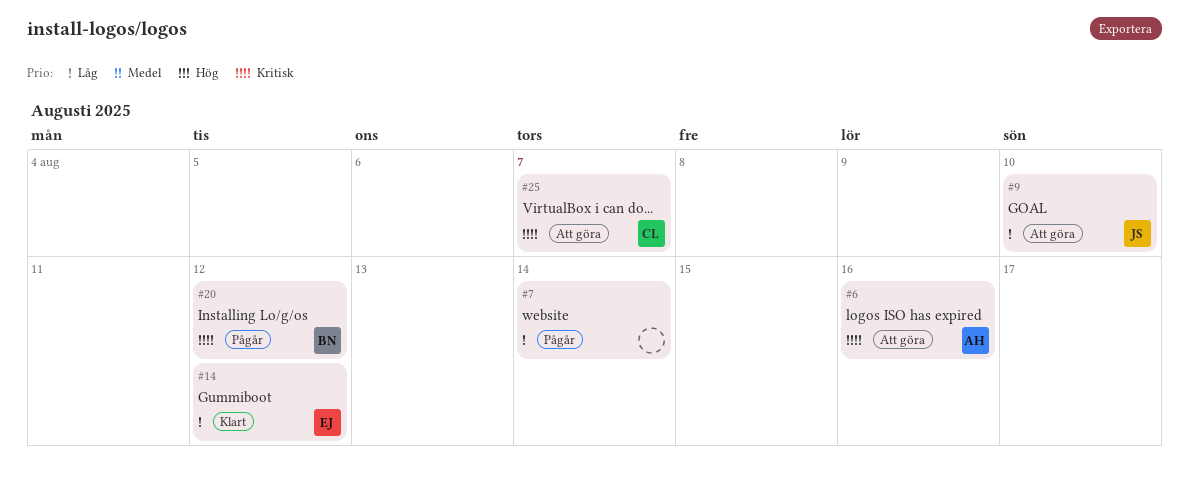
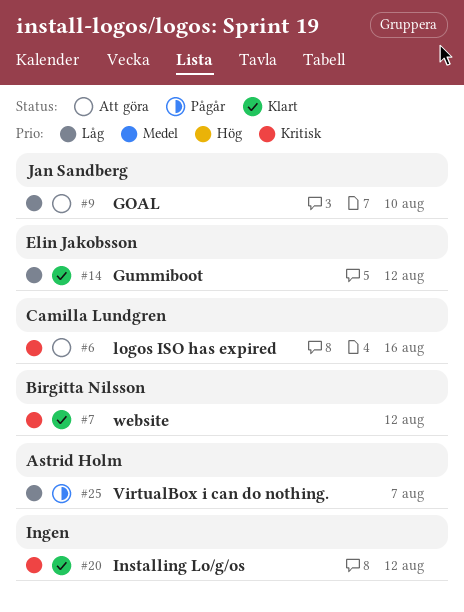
#6, owner: Astrid Holm -> Camilla Lundgren
#7, status: Pågår -> Klart
#7, owner: none -> Birgitta Nilsson
#7, priority: Låg -> Kritisk
#7, due: Aug 14 -> Aug 12
#20, status: Pågår -> Klart
#20, owner: Birgitta Nilsson -> none
#25, status: Att göra -> Pågår
#25, owner: Camilla Lundgren -> Astrid Holm
#25, priority: Kritisk -> Låg

